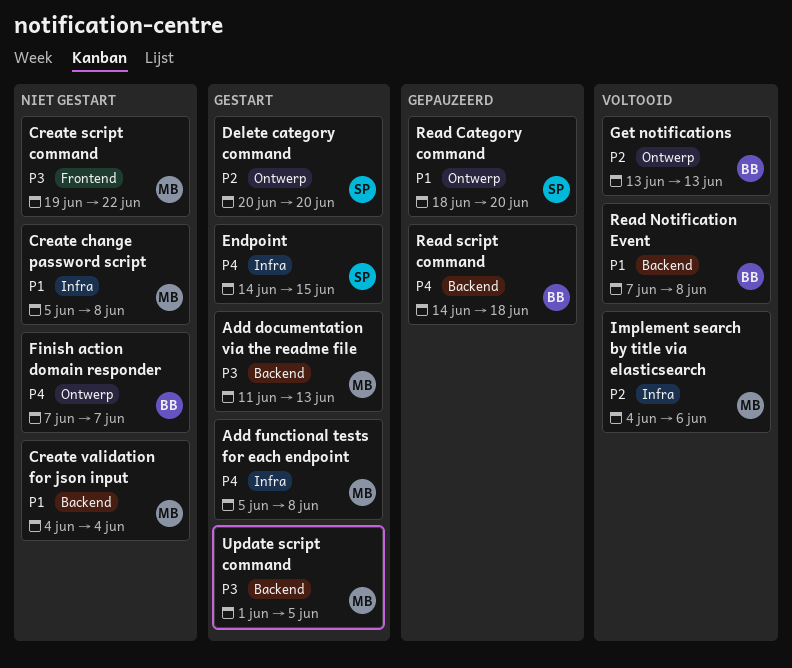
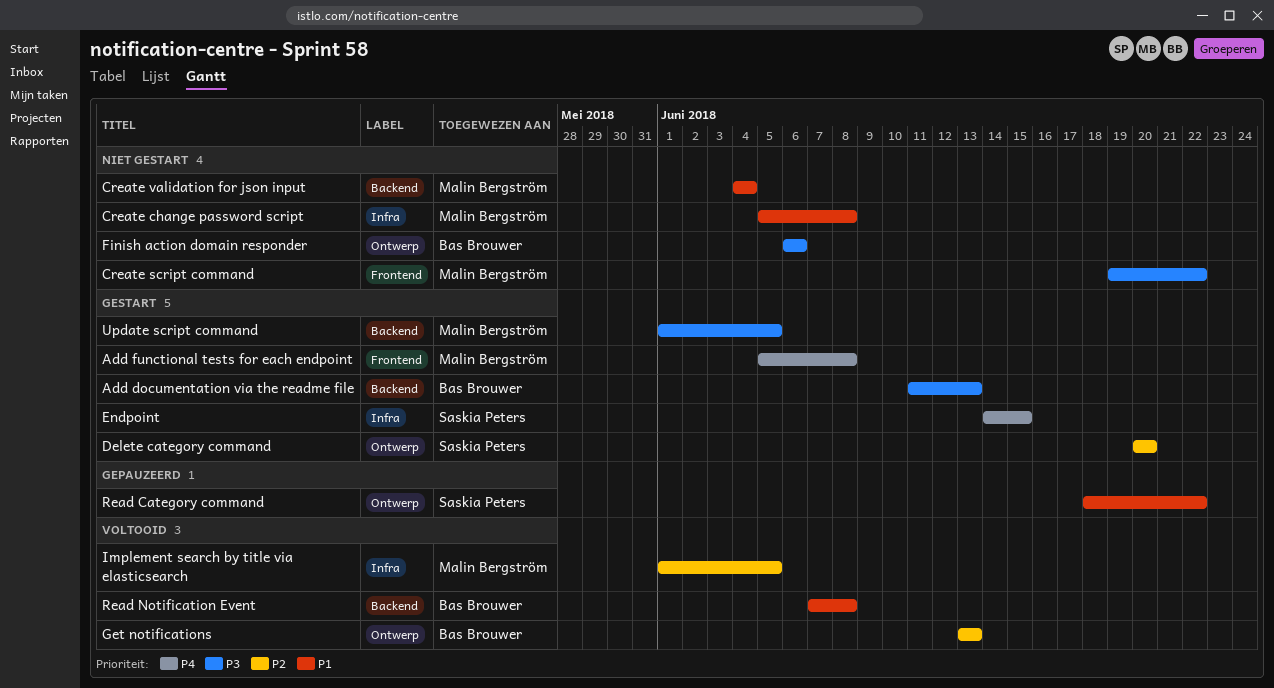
Add documentation via the readme file, owner: Malin Bergström -> Bas Brouwer
Add functional tests for each endpoint, label: Infra -> Frontend
Finish action domain responder, priority: P4 -> P3
Finish action domain responder, start: Jun 7 -> Jun 6
Finish action domain responder, due: Jun 7 -> Jun 6
Implement search by title via elasticsearch, start: Jun 4 -> Jun 1
Implement search by title via elasticsearch, due: Jun 6 -> Jun 5
Read Category command, due: Jun 20 -> Jun 22
Read script command: present -> none

